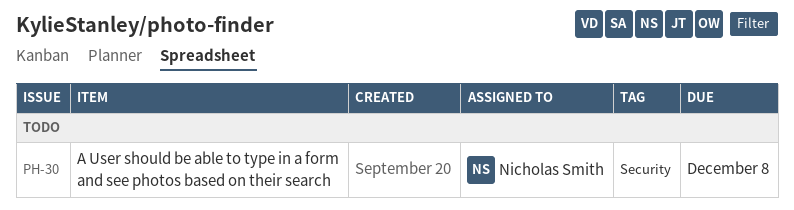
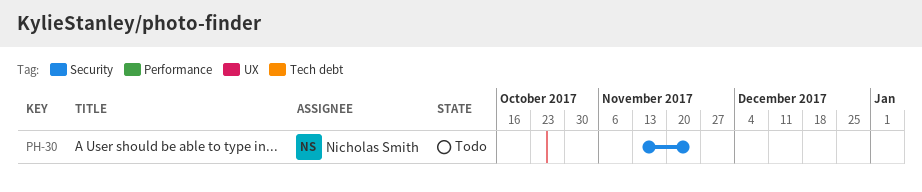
PH-30, due: Dec 8 -> Nov 24

